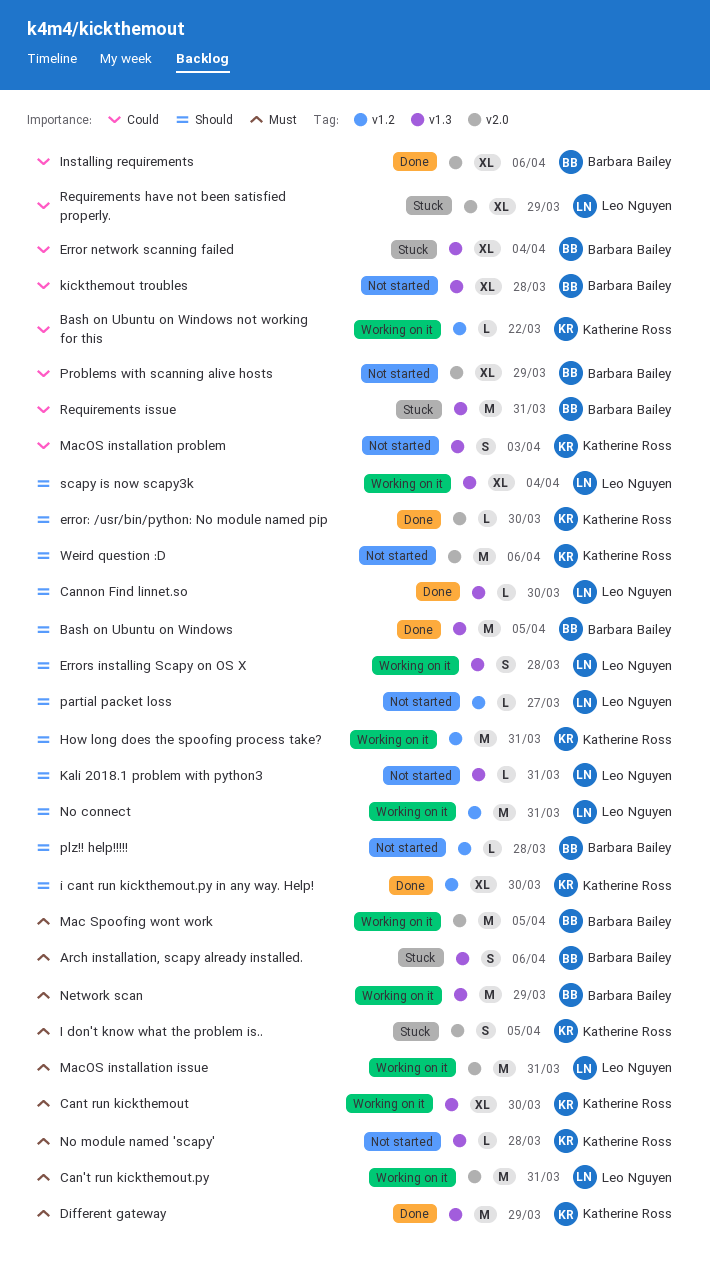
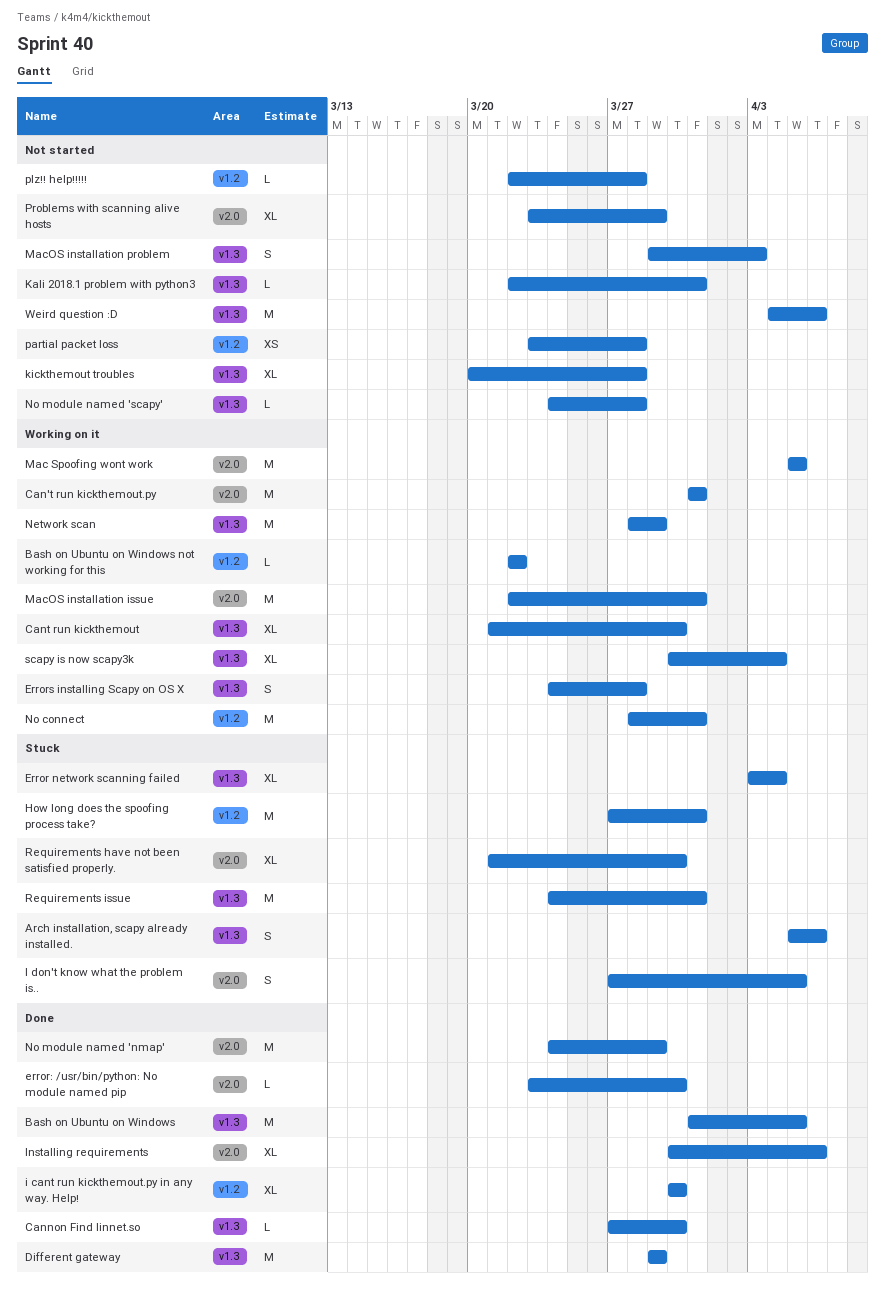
How long does the spoofing process take?, status: Working on it -> Stuck
No module named 'nmap': none -> present
partial packet loss, estimate: L -> XS
partial packet loss, due: Mar 27 -> Mar 28
Requirements have not been satisfied properly., due: Mar 29 -> Mar 30
Weird question :D, label: v2.0 -> v1.3

